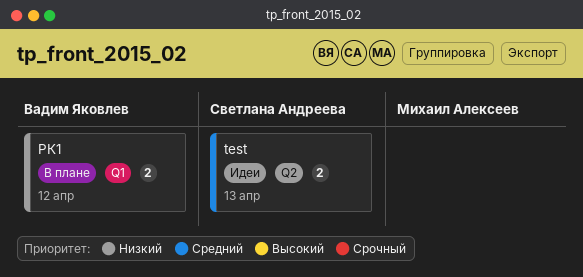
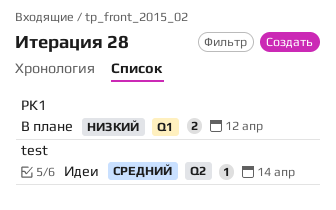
test, estimate: 2 -> 1
test, due: Apr 13 -> Apr 14

